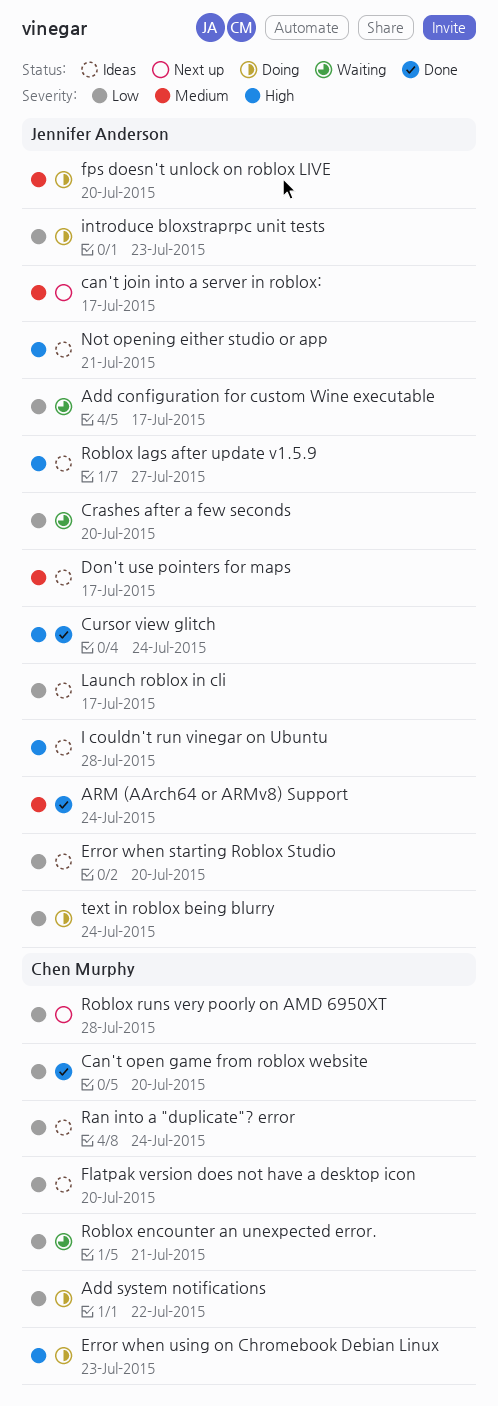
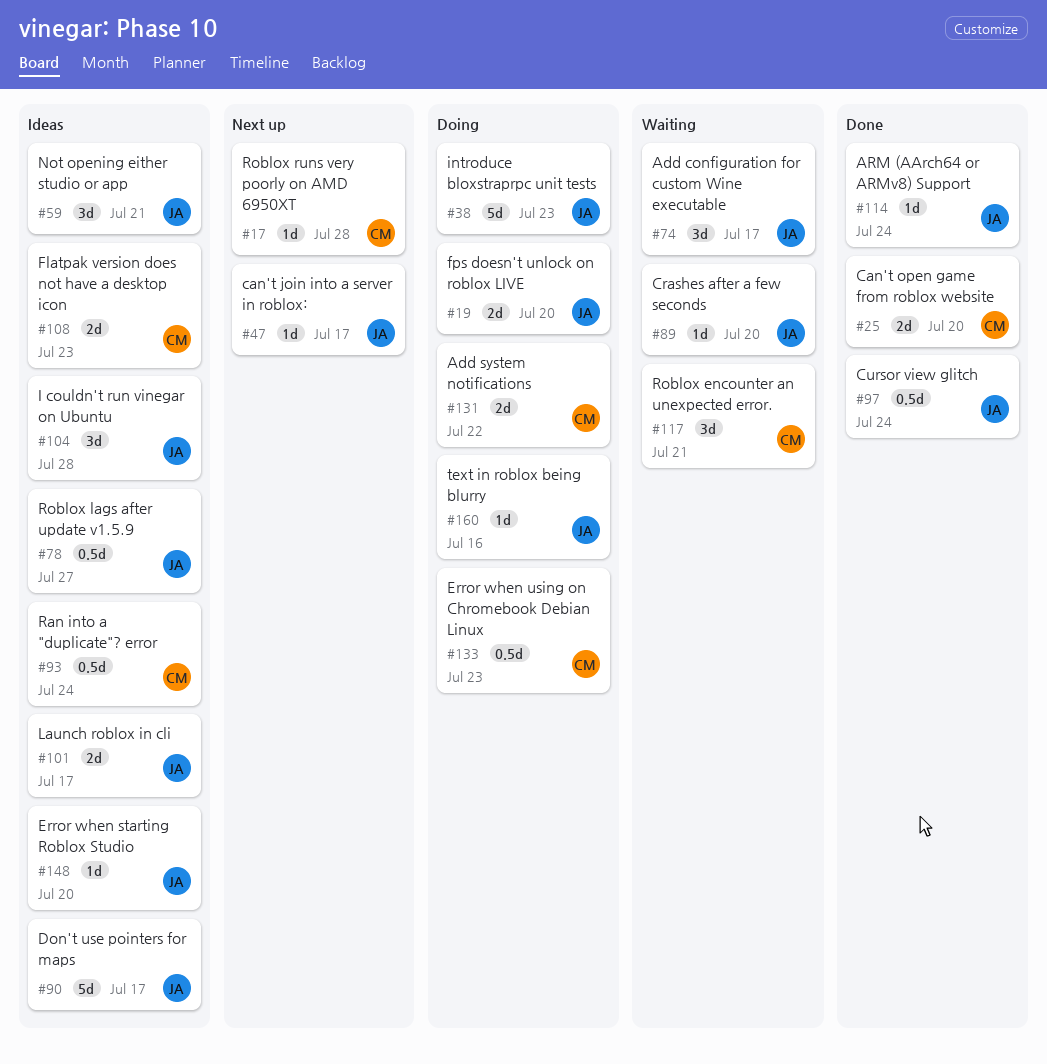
Flatpak version does not have a desktop icon, due: Jul 20 -> Jul 23
text in roblox being blurry, due: Jul 24 -> Jul 16

